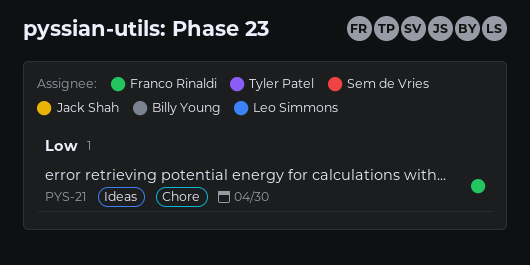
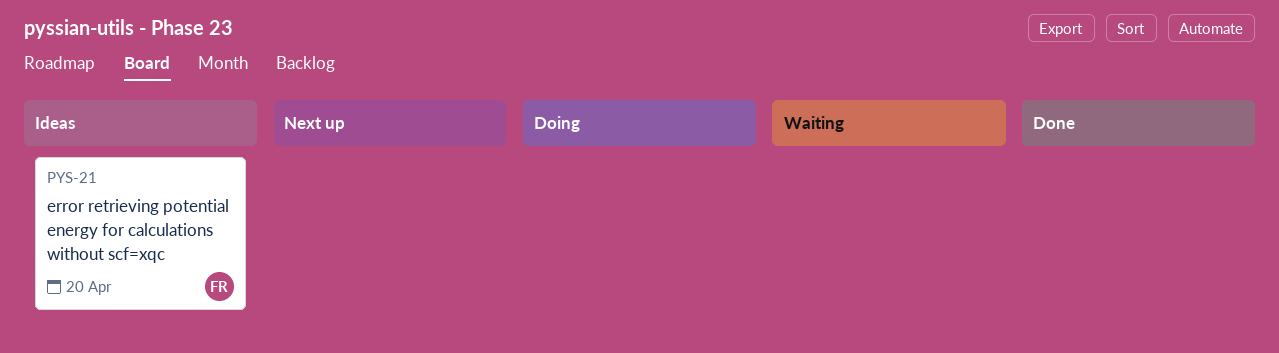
PYS-21, due: Apr 30 -> Apr 20

